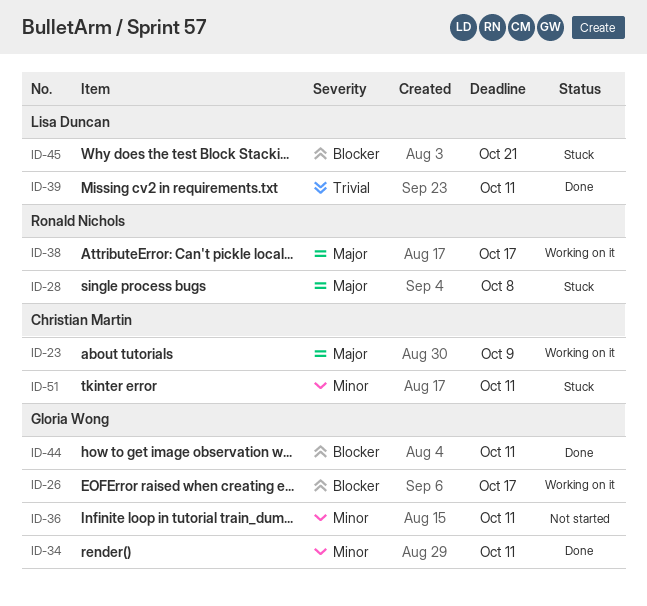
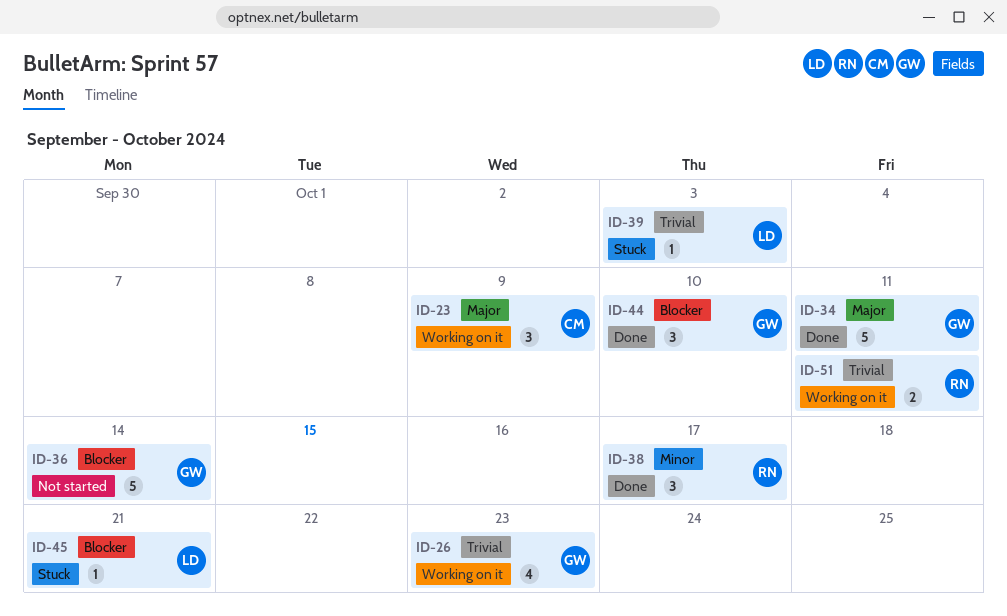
ID-26, priority: Blocker -> Trivial
ID-26, due: Oct 17 -> Oct 23
ID-28: present -> none
ID-34, priority: Minor -> Major
ID-36, priority: Minor -> Blocker
ID-36, due: Oct 11 -> Oct 14
ID-38, status: Working on it -> Done
ID-38, priority: Major -> Minor
ID-39, status: Done -> Stuck
ID-39, due: Oct 11 -> Oct 3
ID-44, due: Oct 11 -> Oct 10
ID-51, status: Stuck -> Working on it
ID-51, owner: Christian Martin -> Ronald Nichols
ID-51, priority: Minor -> Trivial

